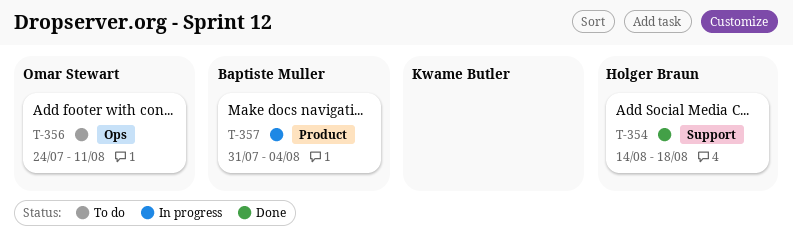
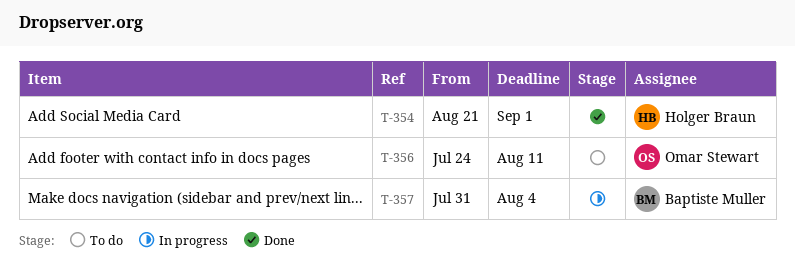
T-354, start: Aug 14 -> Aug 21
T-354, due: Aug 18 -> Sep 1

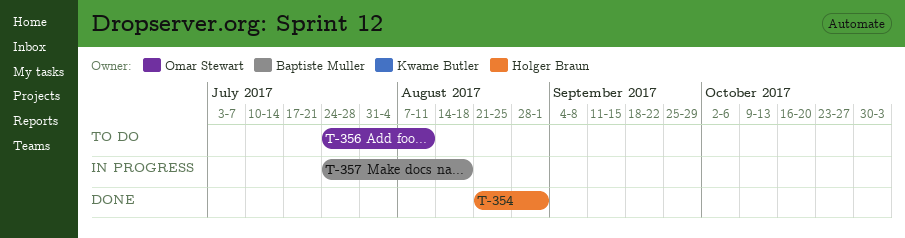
T-357, start: Jul 31 -> Jul 24
T-357, due: Aug 4 -> Aug 18

